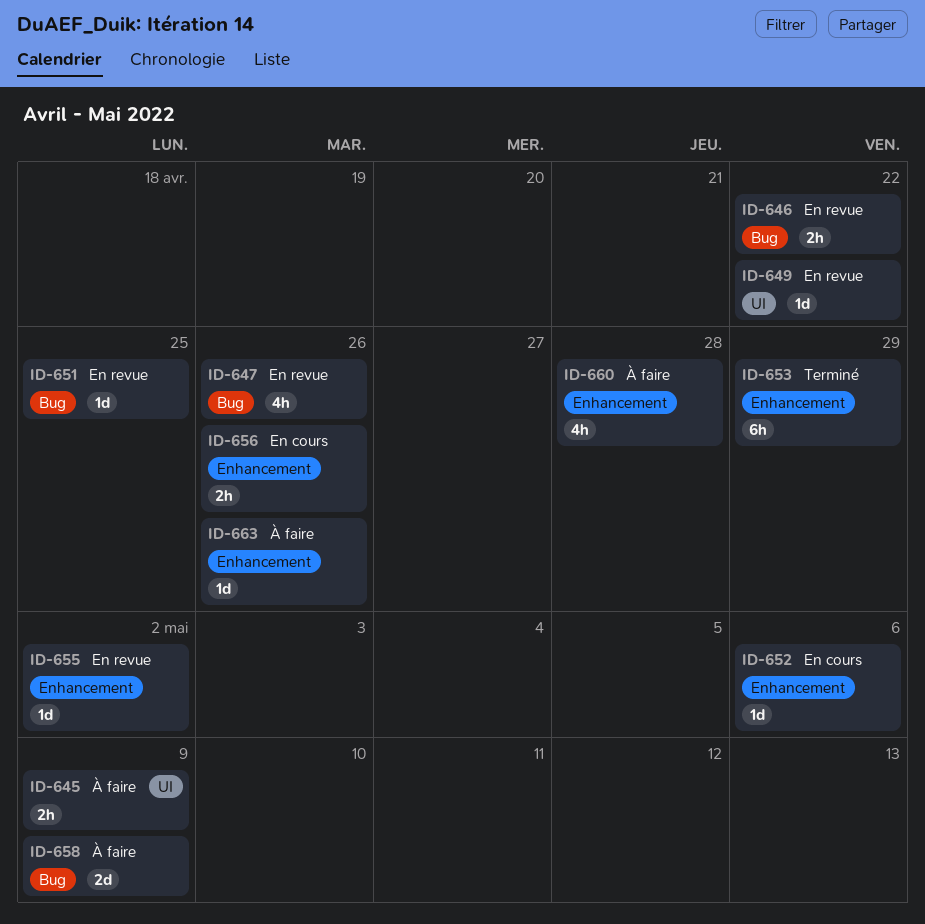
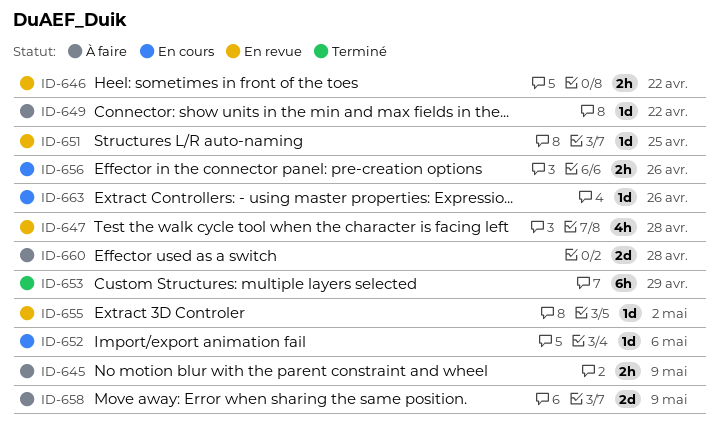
ID-647, due: Apr 26 -> Apr 28
ID-649, status: En revue -> À faire
ID-660, estimate: 4h -> 2d
ID-663, status: À faire -> En cours

